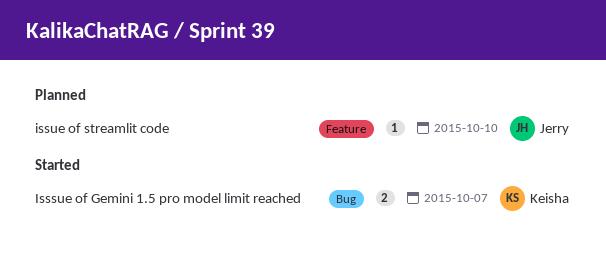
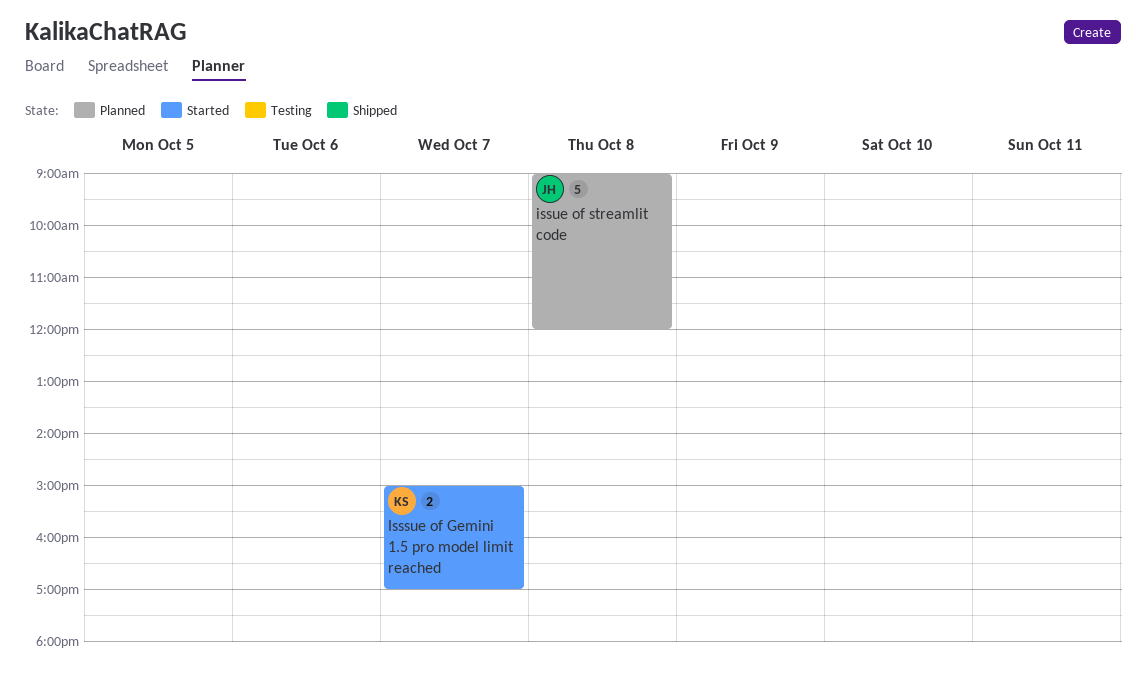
issue of streamlit code, estimate: 1 -> 5
issue of streamlit code, day: Oct 10 -> Oct 8

